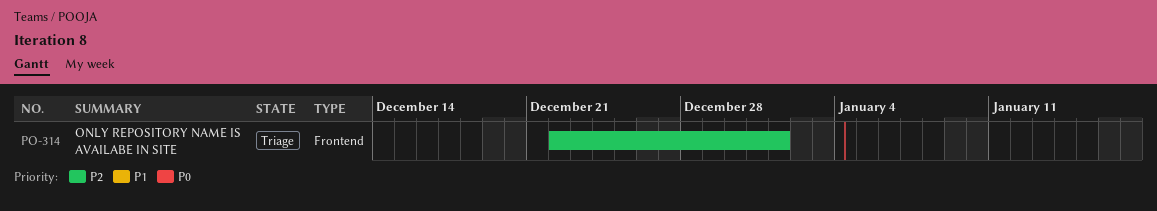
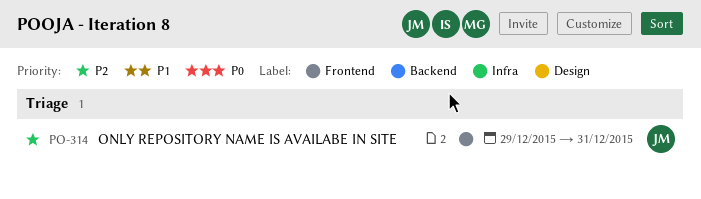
PO-314, start: Dec 22 -> Dec 29
PO-314, due: Jan 1 -> Dec 31

